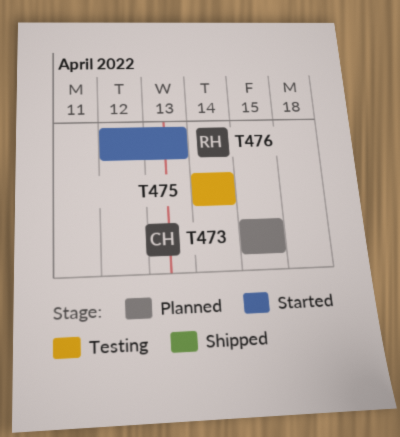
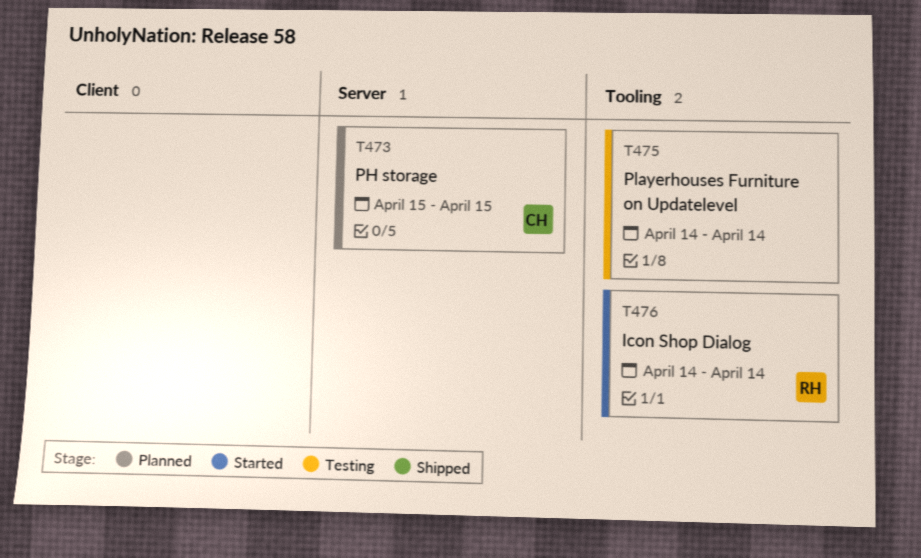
T476, start: Apr 12 -> Apr 14
T476, due: Apr 13 -> Apr 14

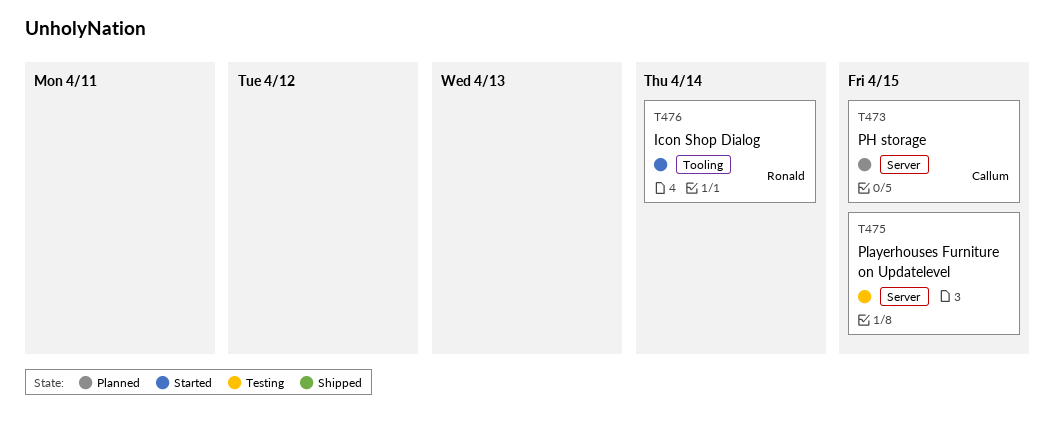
T475, label: Tooling -> Server
T475, due: Apr 14 -> Apr 15

